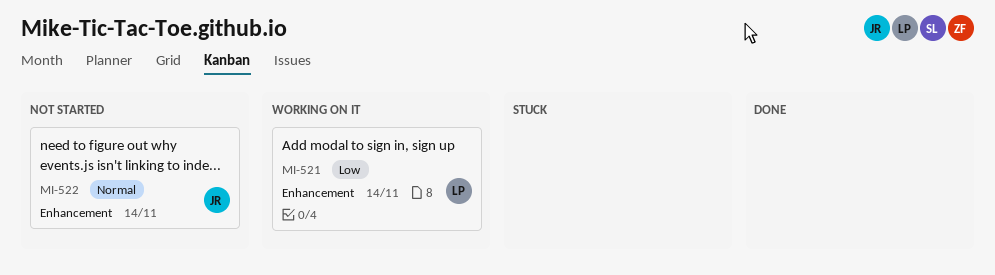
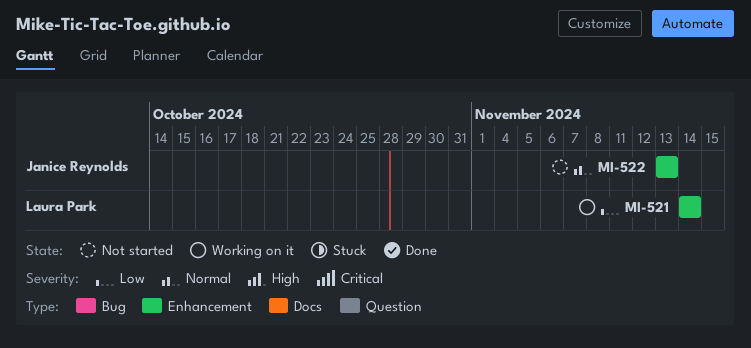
MI-522, due: Nov 14 -> Nov 13

